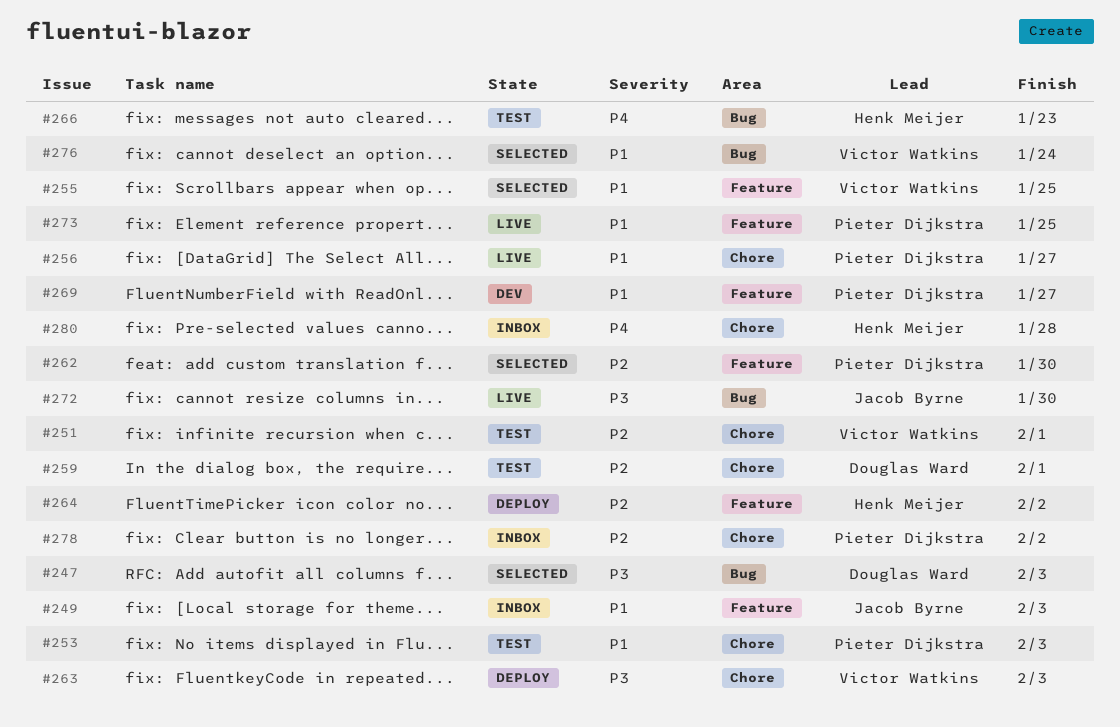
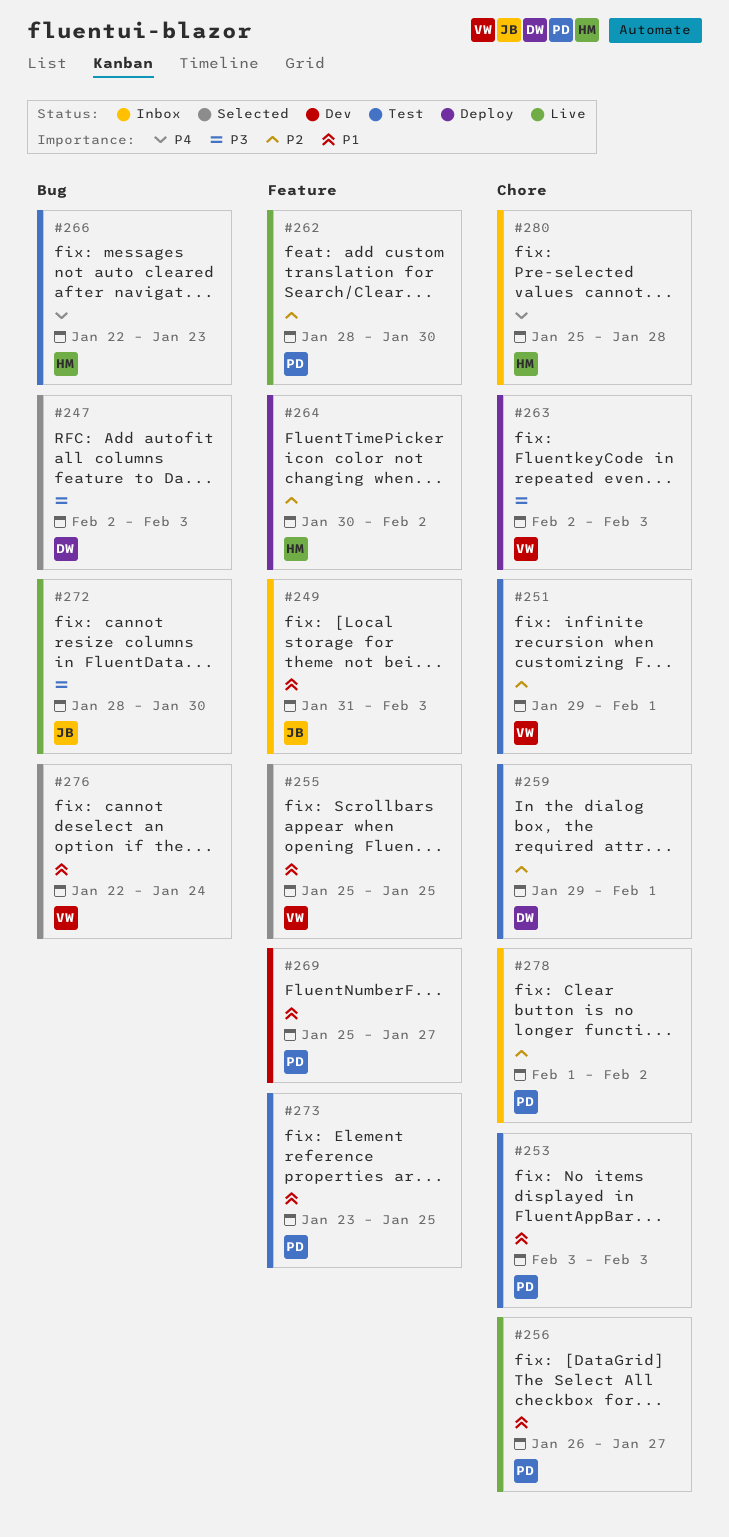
#262, status: Selected -> Live
#273, status: Live -> Test

